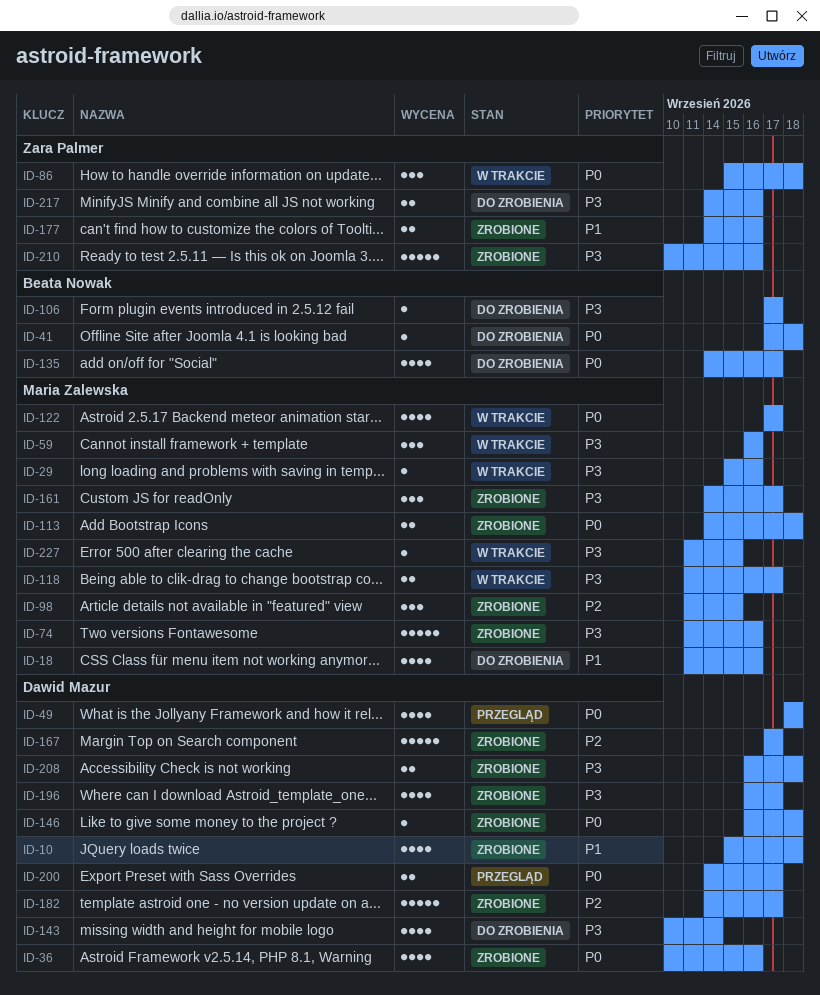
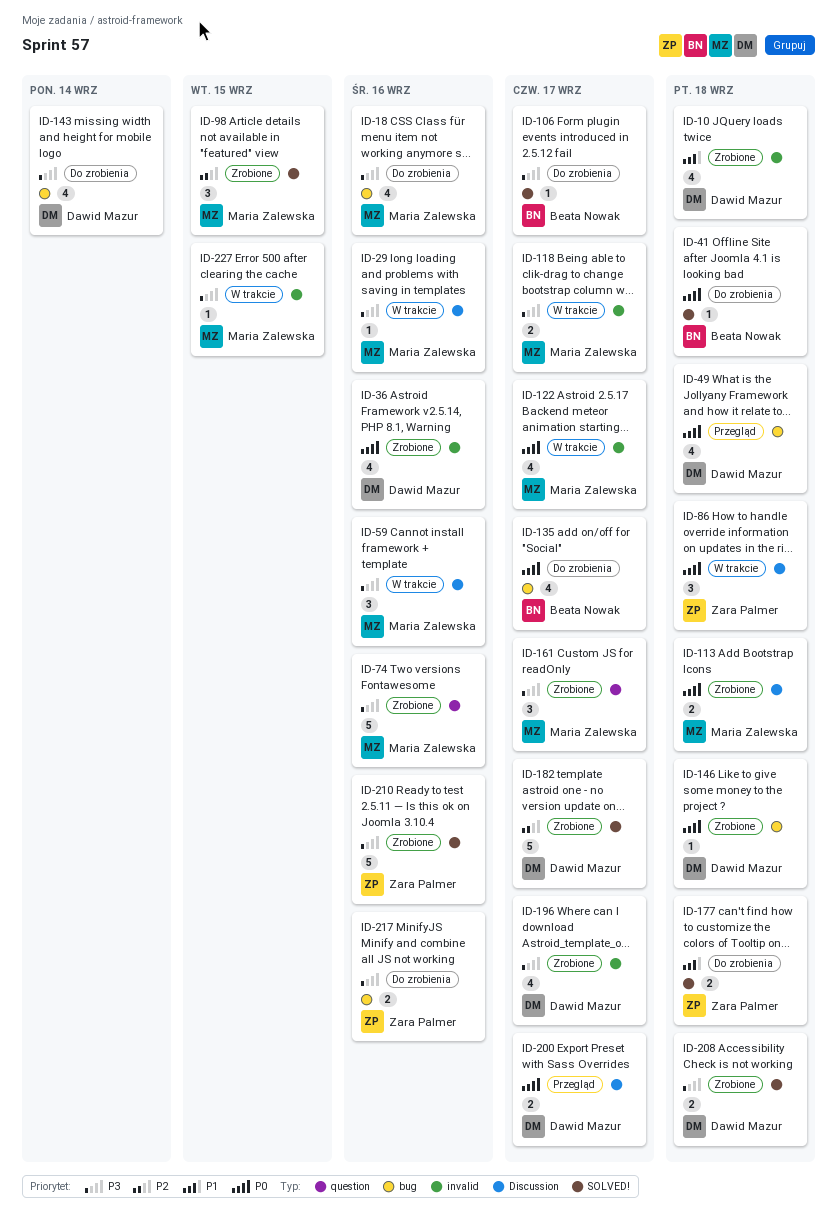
ID-18, priority: P1 -> P3
ID-167: present -> none
ID-177, status: Zrobione -> Do zrobienia
ID-177, due: Sep 16 -> Sep 18

